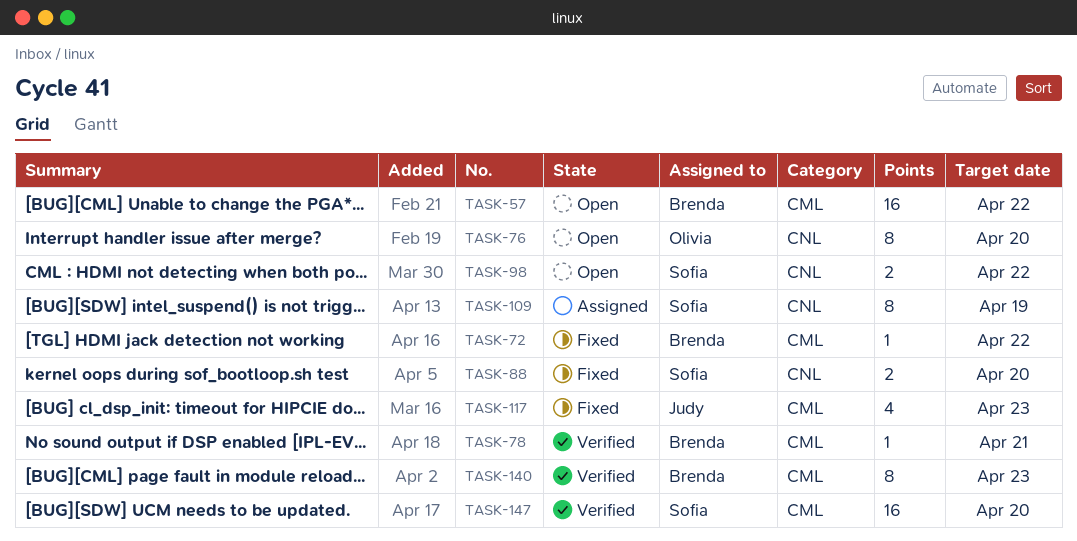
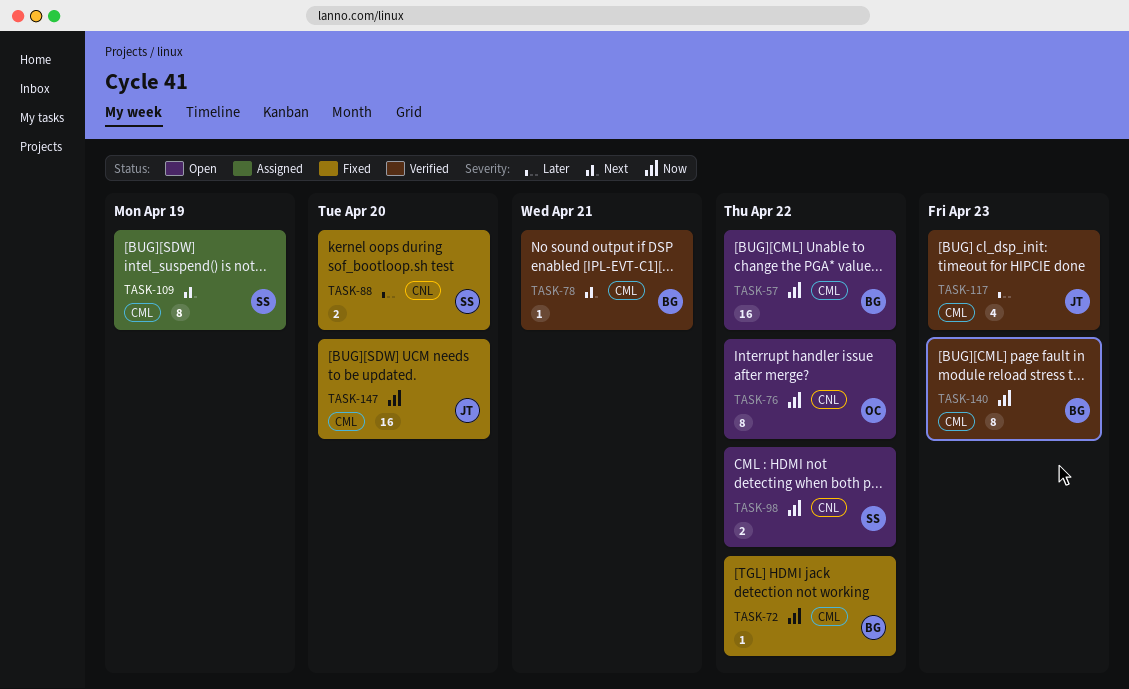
TASK-76, due: Apr 20 -> Apr 22
TASK-109, label: CNL -> CML
TASK-117, status: Fixed -> Verified
TASK-147, status: Verified -> Fixed
TASK-147, owner: Sofia -> Judy

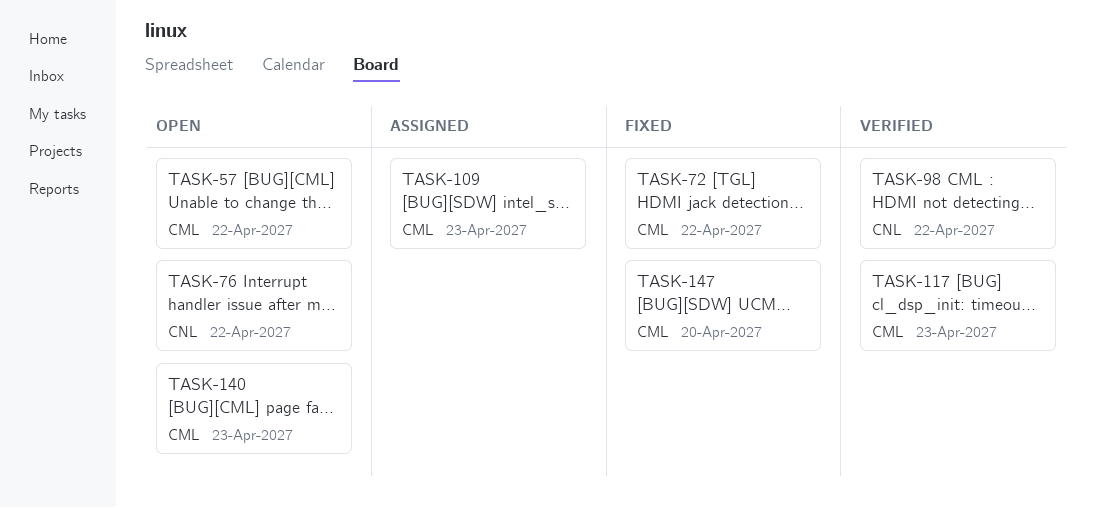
TASK-78: present -> none
TASK-88: present -> none
TASK-98, status: Open -> Verified
TASK-109, due: Apr 19 -> Apr 23
TASK-140, status: Verified -> Open

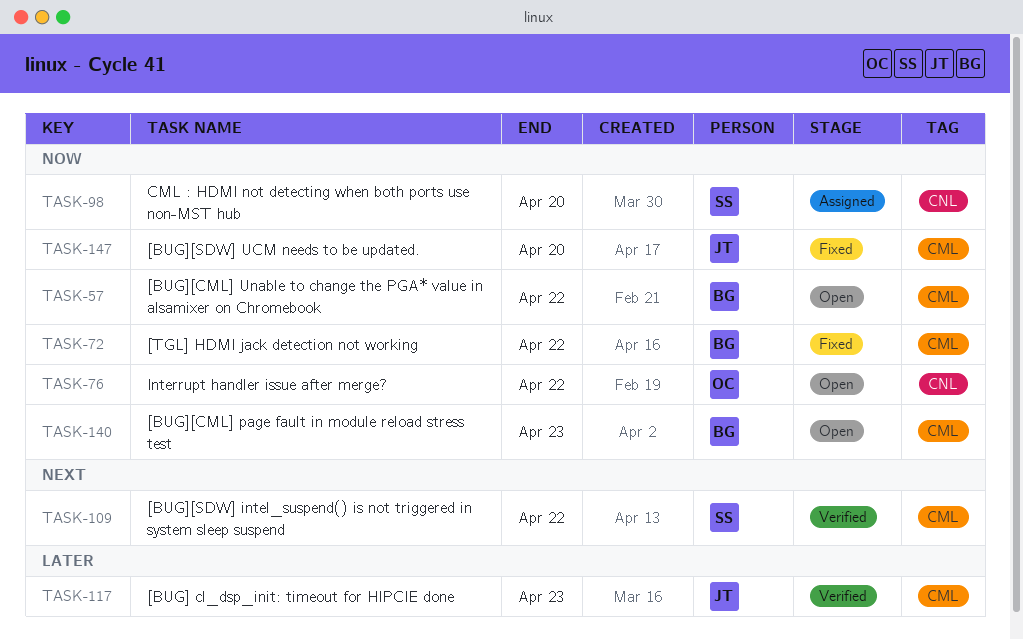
TASK-98, status: Verified -> Assigned
TASK-98, due: Apr 22 -> Apr 20
TASK-109, status: Assigned -> Verified
TASK-109, due: Apr 23 -> Apr 22

